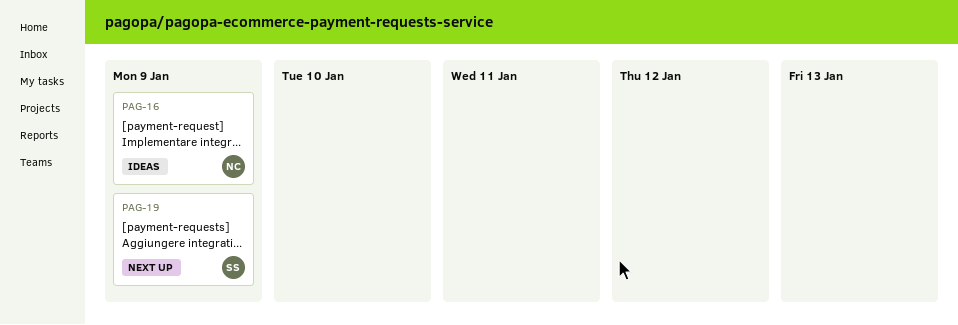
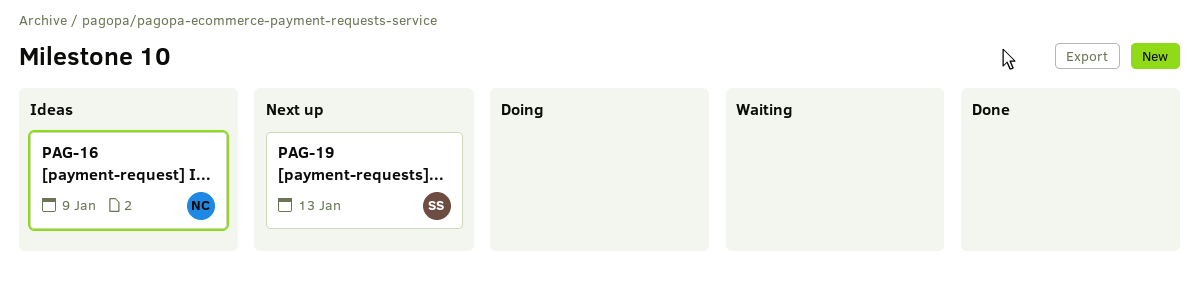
PAG-19, due: Jan 9 -> Jan 13

